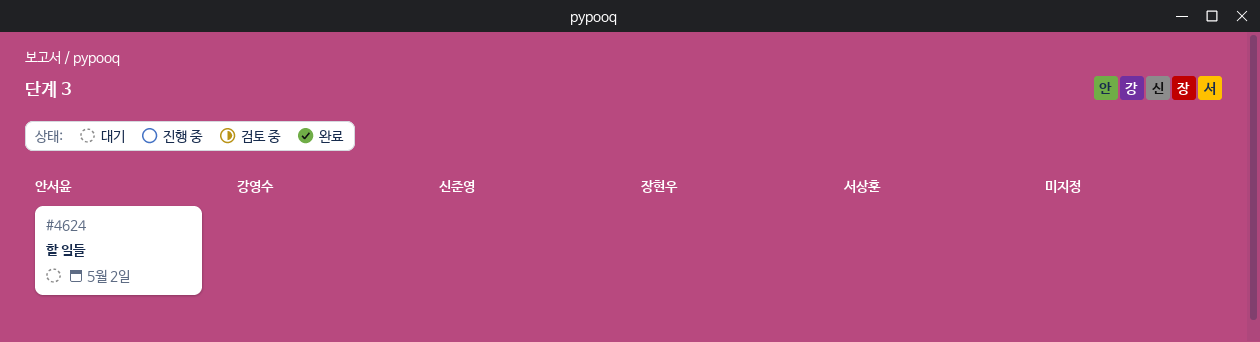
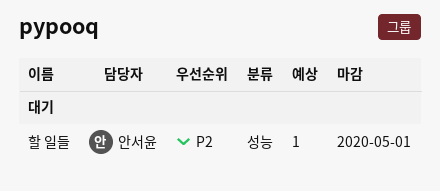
할 일들, due: May 2 -> May 1

